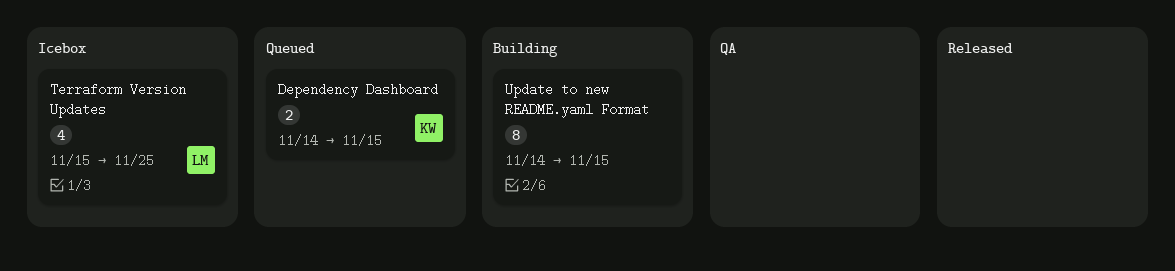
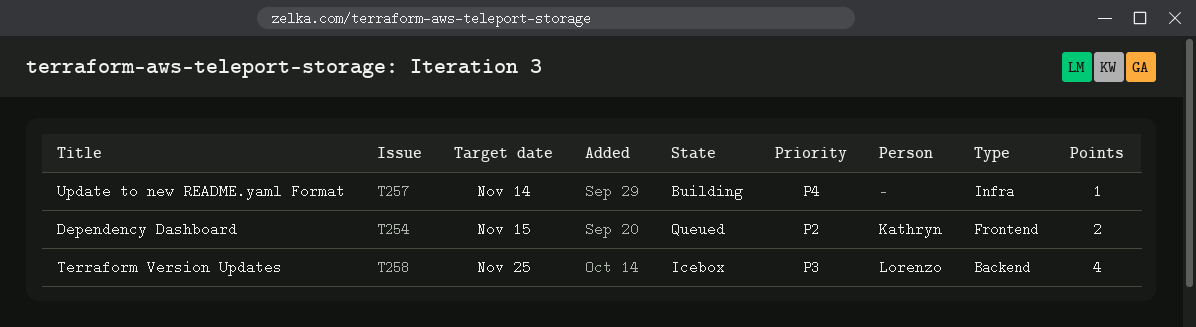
Update to new README.yaml Format, estimate: 8 -> 1
Update to new README.yaml Format, due: Nov 15 -> Nov 14

